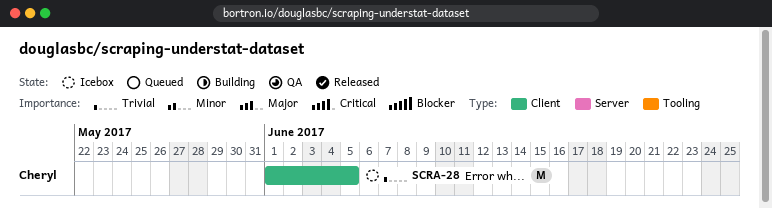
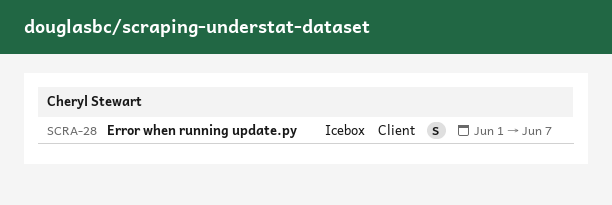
SCRA-28, estimate: M -> S
SCRA-28, due: Jun 5 -> Jun 7

